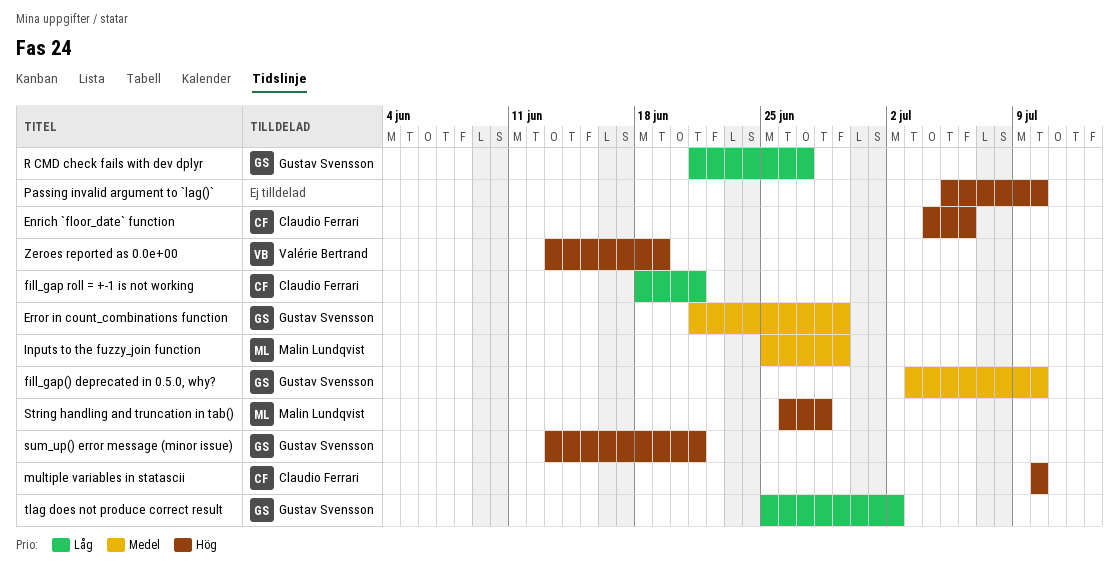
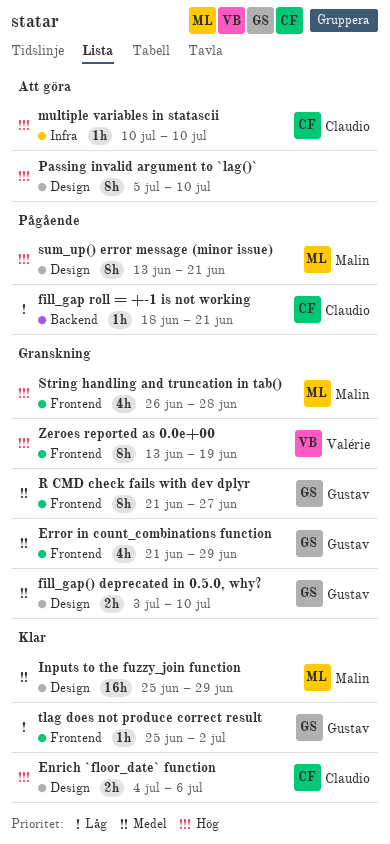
R CMD check fails with dev dplyr, priority: Låg -> Medel
sum_up() error message (minor issue), owner: Gustav Svensson -> Malin Lundqvist

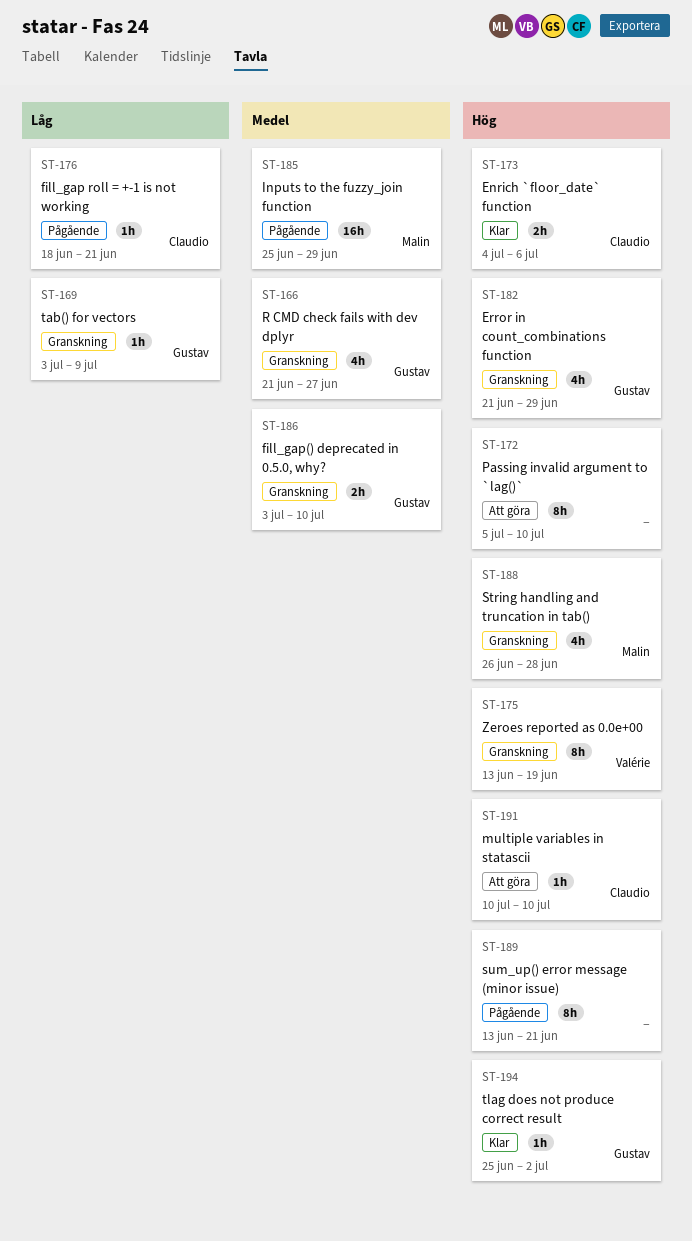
Error in count_combinations function, priority: Medel -> Hög
Inputs to the fuzzy_join function, status: Klar -> Pågående
R CMD check fails with dev dplyr, estimate: 8h -> 4h
sum_up() error message (minor issue), owner: Malin -> none
tab() for vectors: none -> present
tlag does not produce correct result, priority: Låg -> Hög

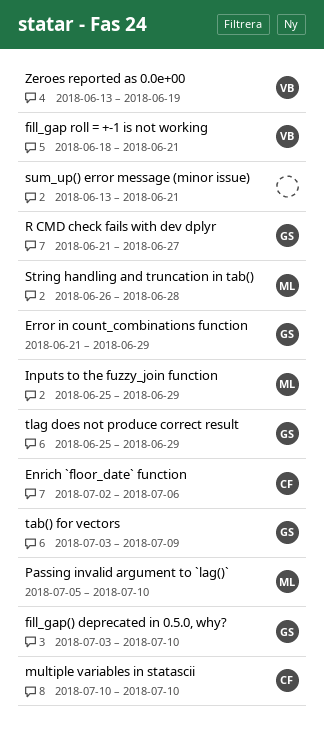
Enrich `floor_date` function, start: Jul 4 -> Jul 2
fill_gap roll = +-1 is not working, owner: Claudio -> Valérie
Passing invalid argument to `lag()`, owner: none -> Malin
tlag does not produce correct result, due: Jul 2 -> Jun 29

